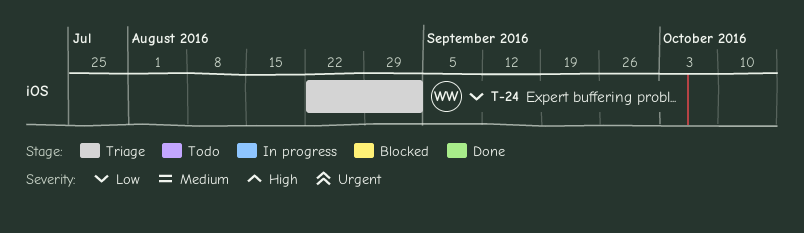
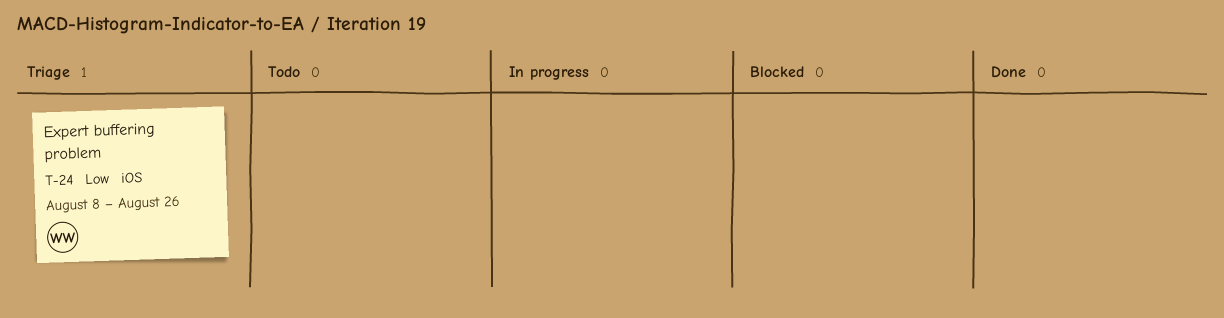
T-24, start: Aug 22 -> Aug 8
T-24, due: Sep 2 -> Aug 26

